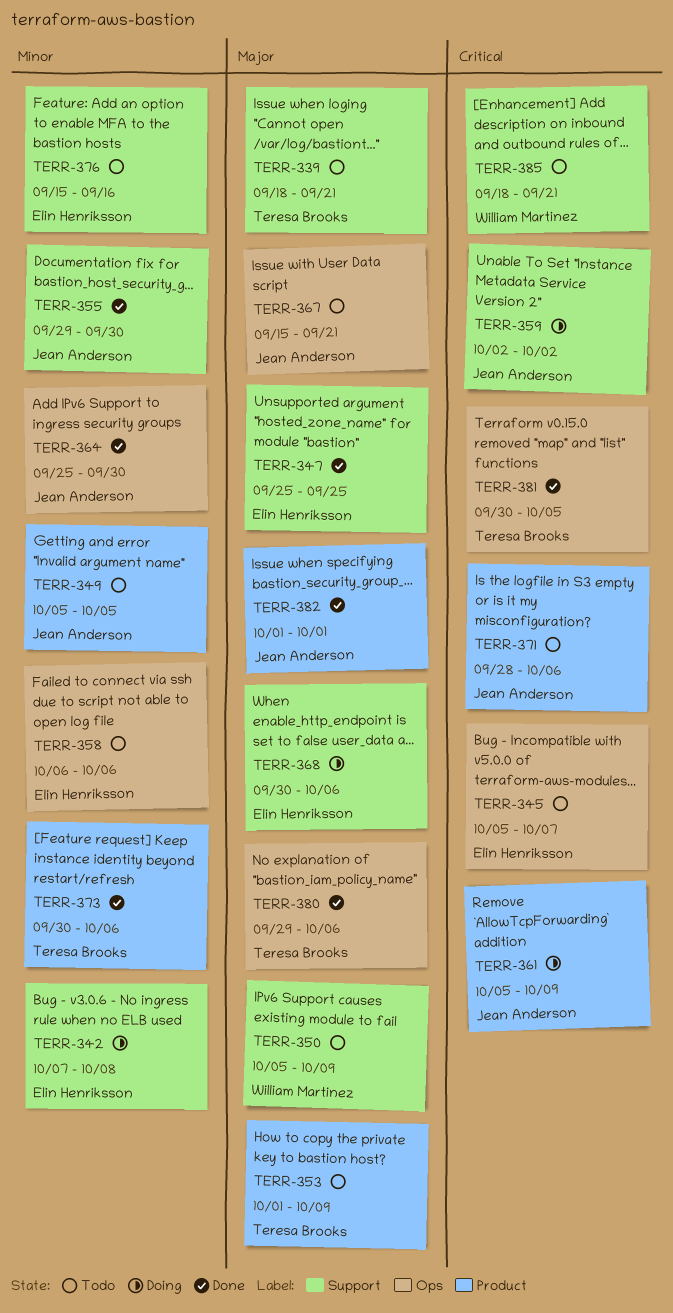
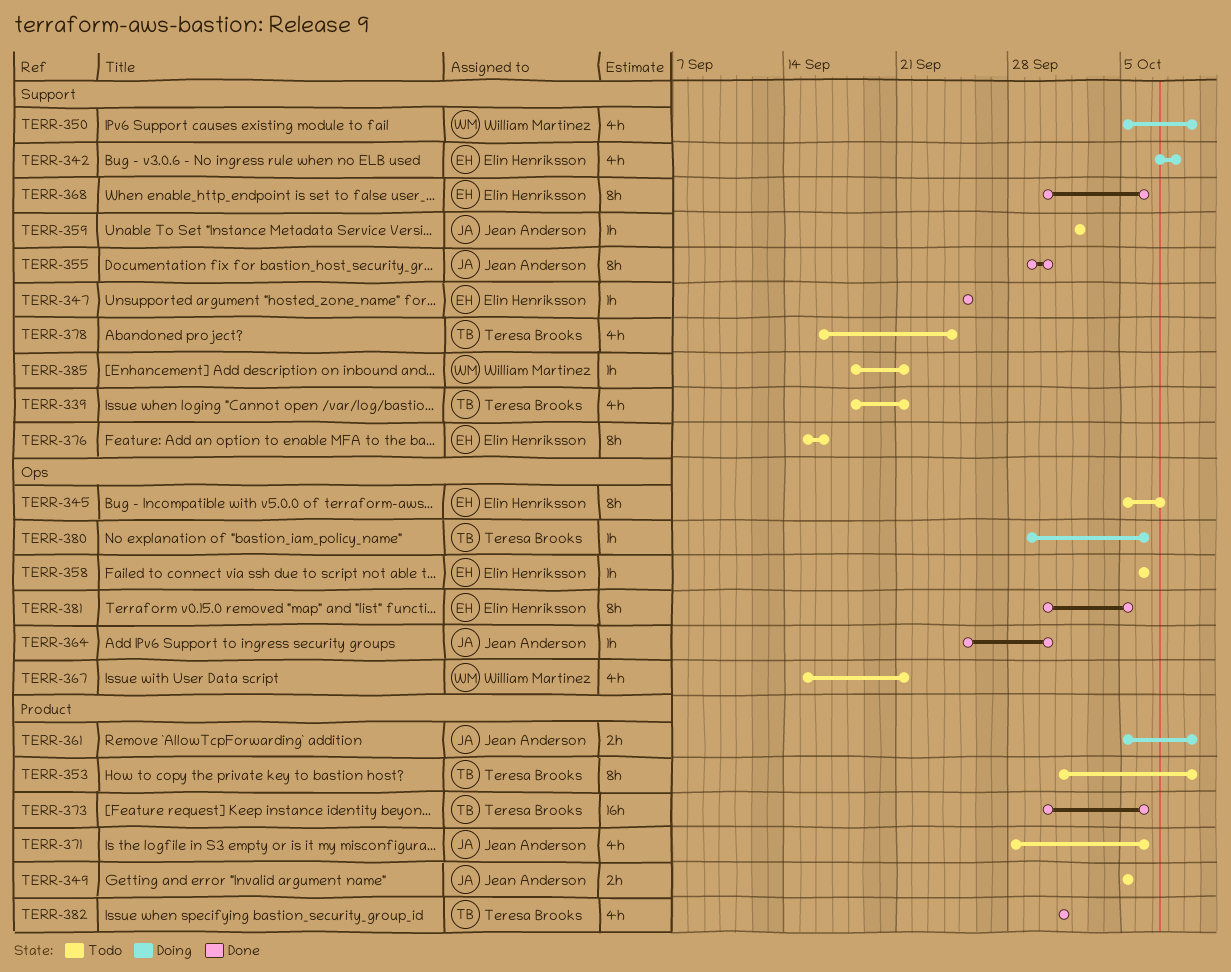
TERR-350, status: Todo -> Doing
TERR-359, status: Doing -> Todo
TERR-367, owner: Jean Anderson -> William Martinez
TERR-368, status: Doing -> Done
TERR-378: none -> present
TERR-380, status: Done -> Doing
TERR-381, owner: Teresa Brooks -> Elin Henriksson
TERR-382, owner: Jean Anderson -> Teresa Brooks

